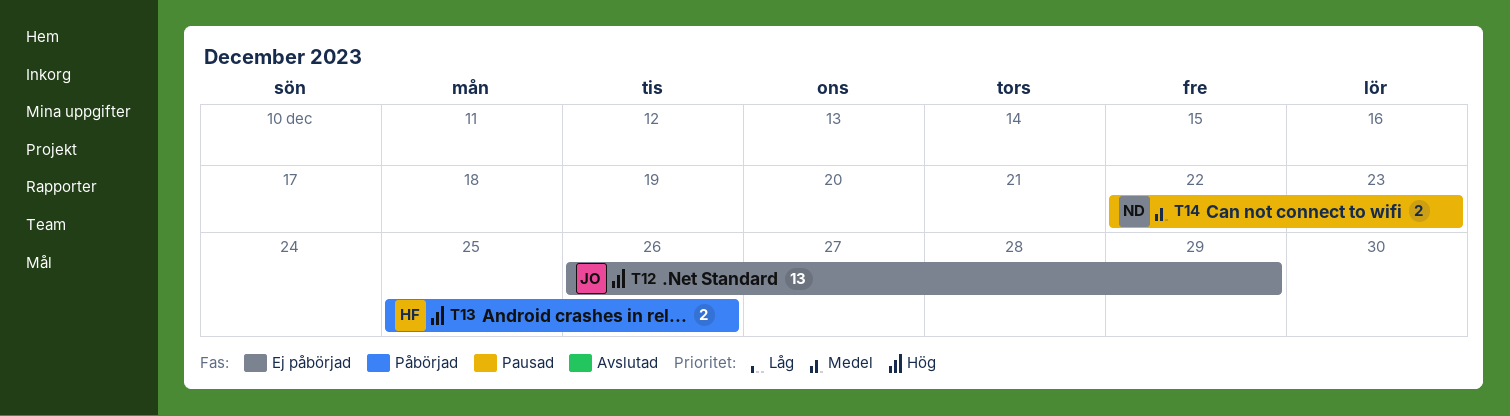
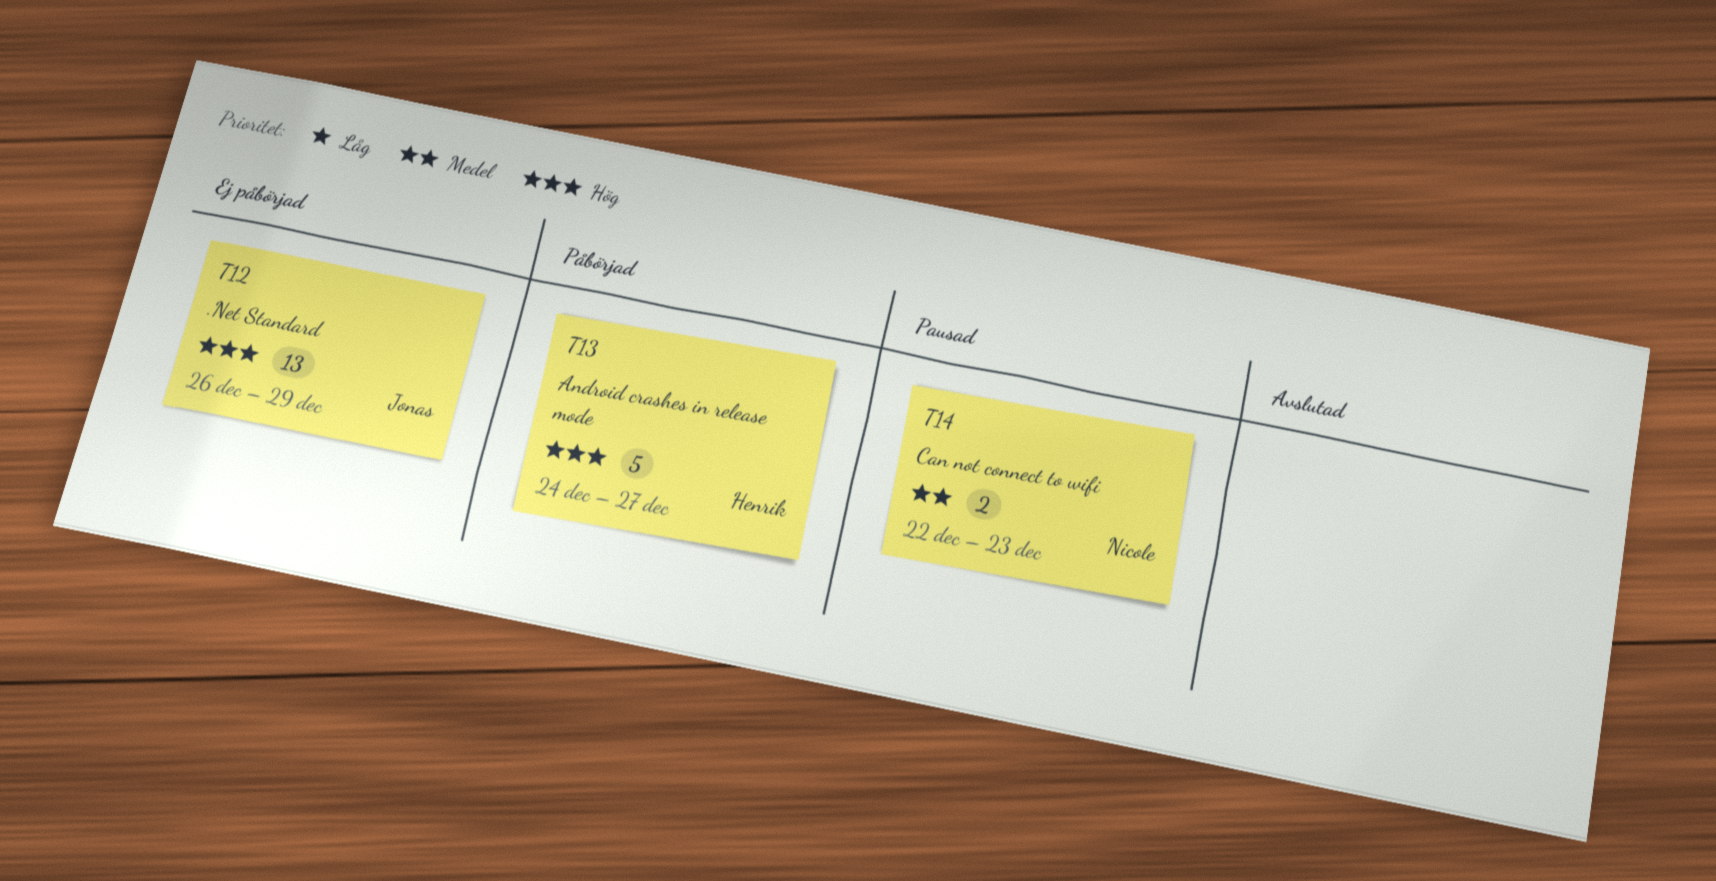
T13, estimate: 2 -> 5
T13, start: Dec 25 -> Dec 24
T13, due: Dec 26 -> Dec 27

